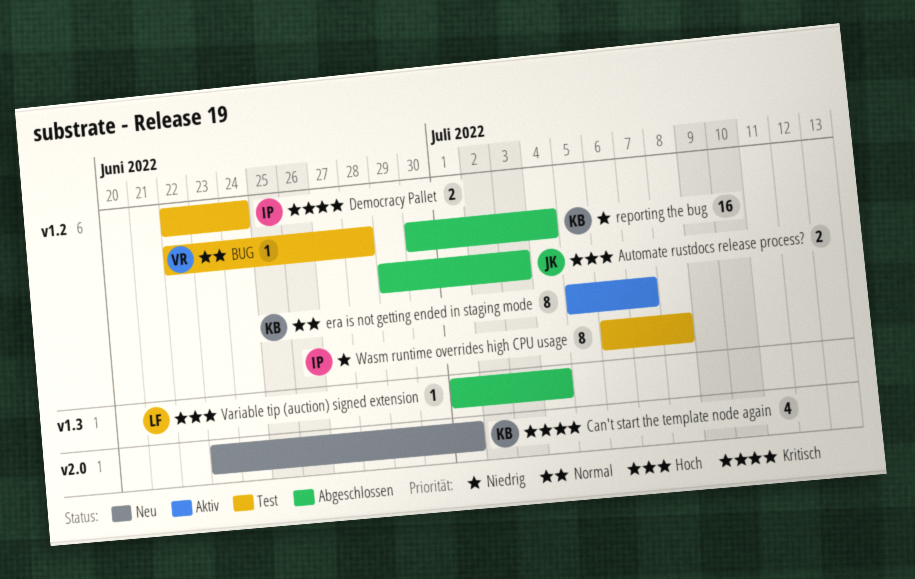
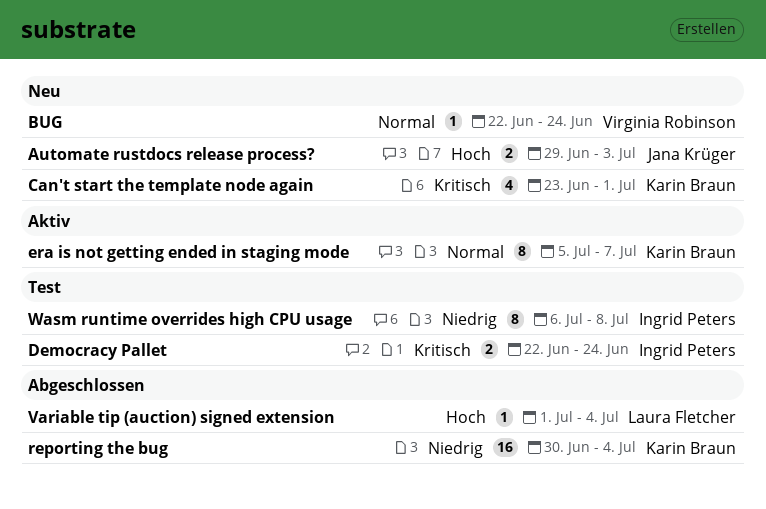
Automate rustdocs release process?, status: Abgeschlossen -> Neu
BUG, status: Test -> Neu
BUG, due: Jun 28 -> Jun 24

